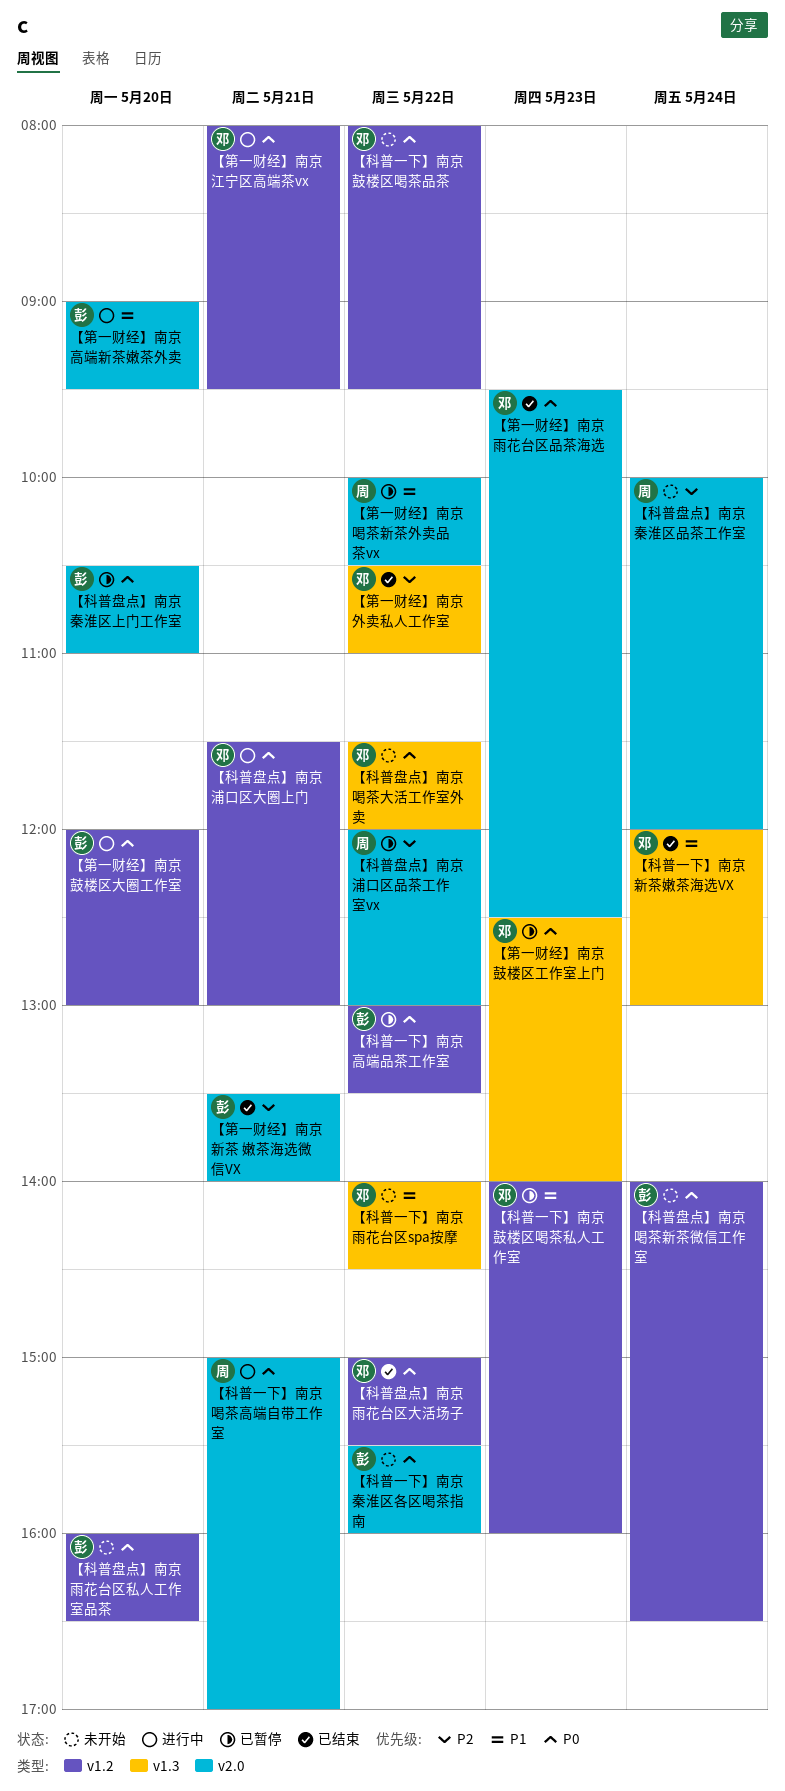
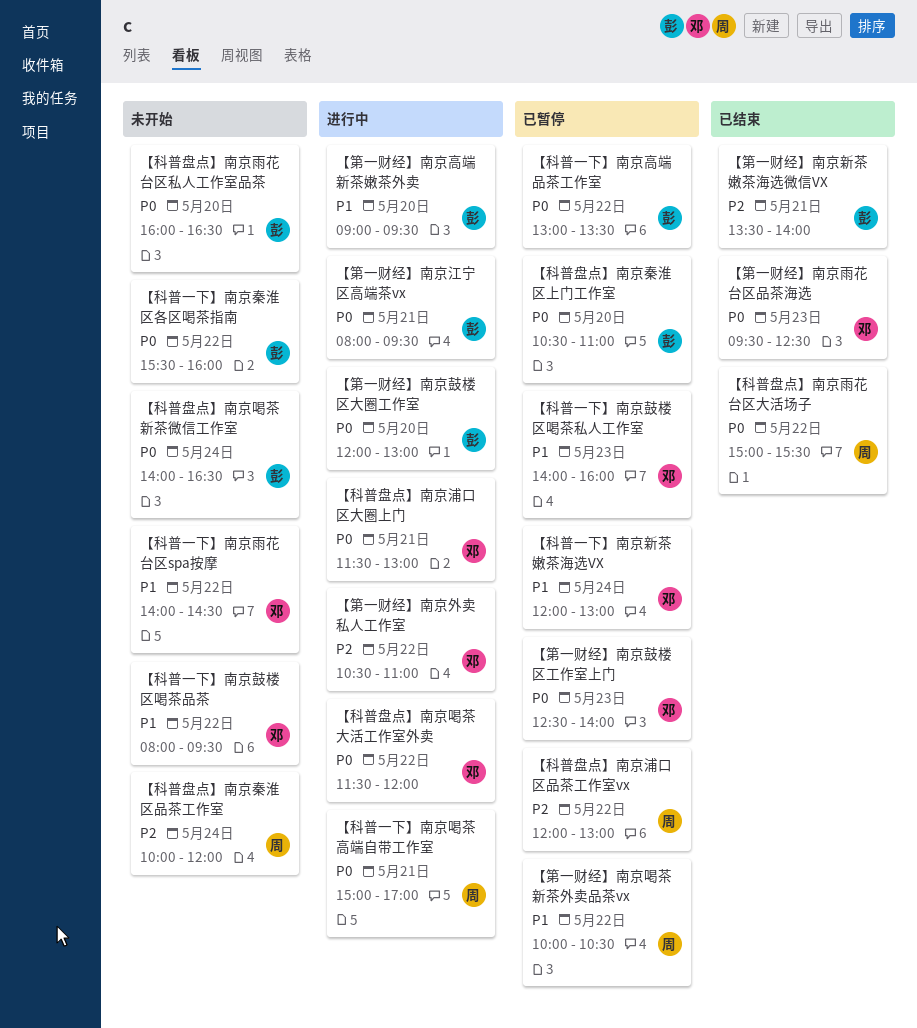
【科普一下】南京新茶嫩茶海选VX, status: 已结束 -> 已暂停
【科普一下】南京鼓楼区喝茶品茶, priority: P0 -> P1
【科普盘点】南京喝茶大活工作室外卖, status: 未开始 -> 进行中
【科普盘点】南京雨花台区大活场子, owner: 邓 -> 周
【第一财经】南京外卖私人工作室, status: 已结束 -> 进行中
【第一财经】南京江宁区高端茶vx, owner: 邓 -> 彭

